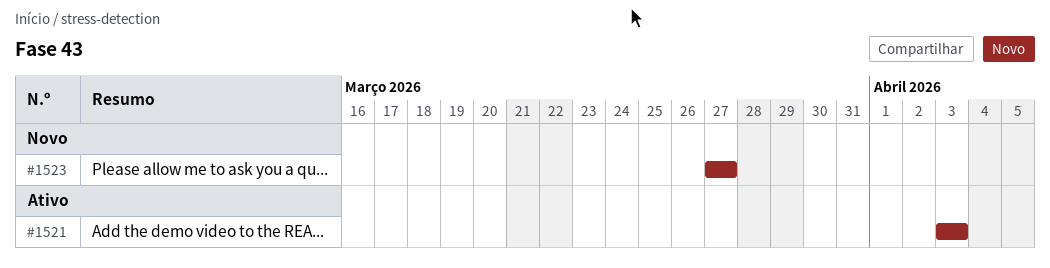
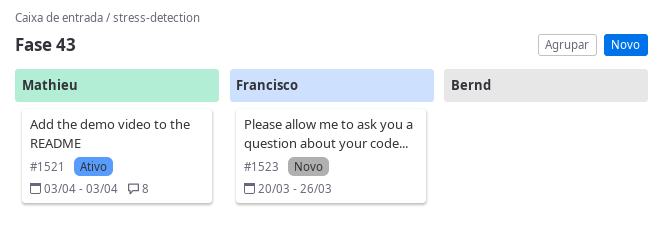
#1523, start: Mar 27 -> Mar 20
#1523, due: Mar 27 -> Mar 26

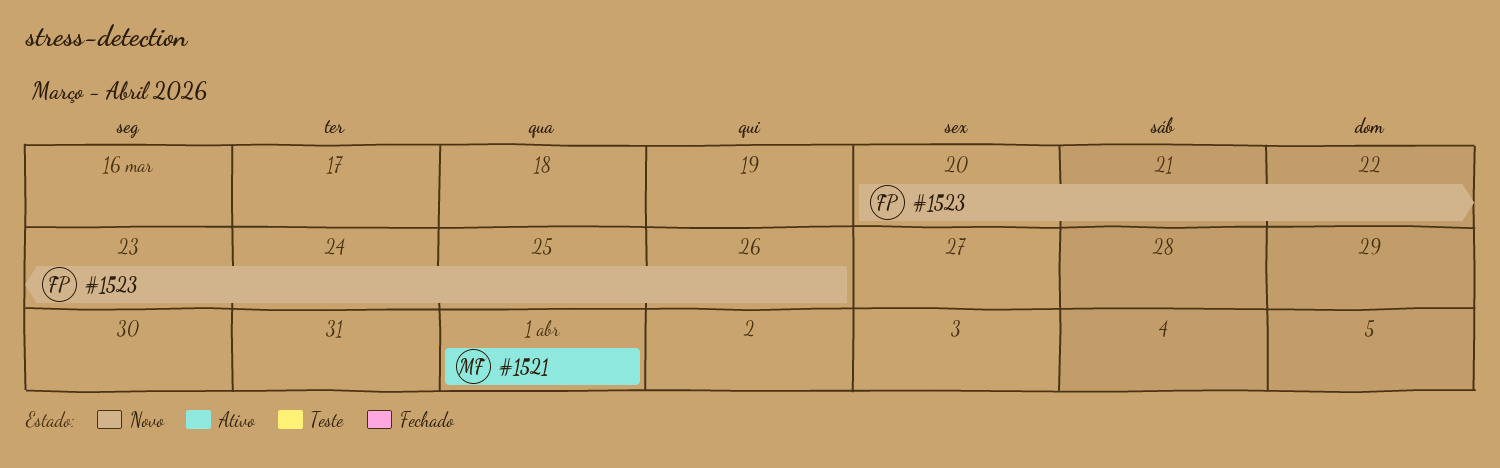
#1521, start: Apr 3 -> Apr 1
#1521, due: Apr 3 -> Apr 1

